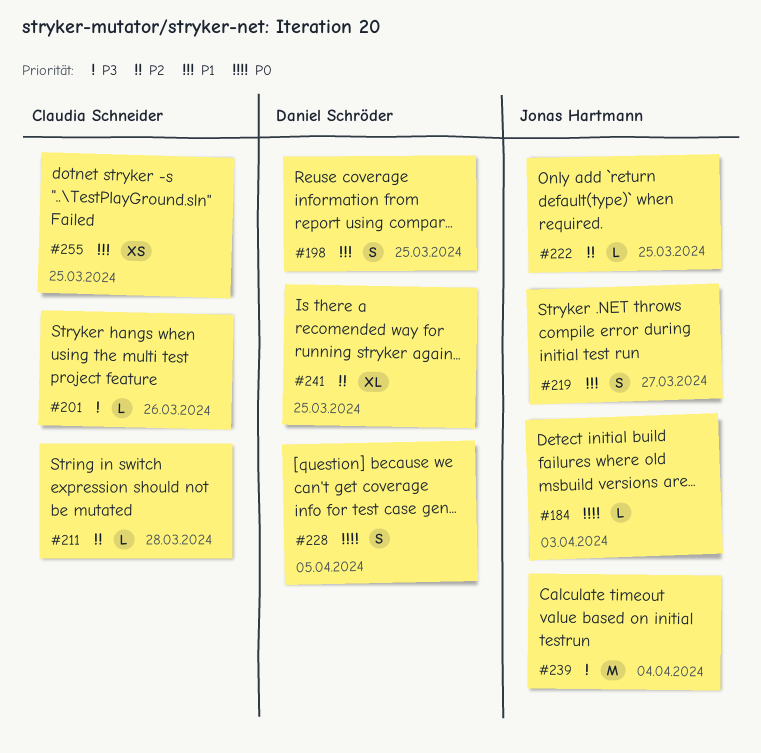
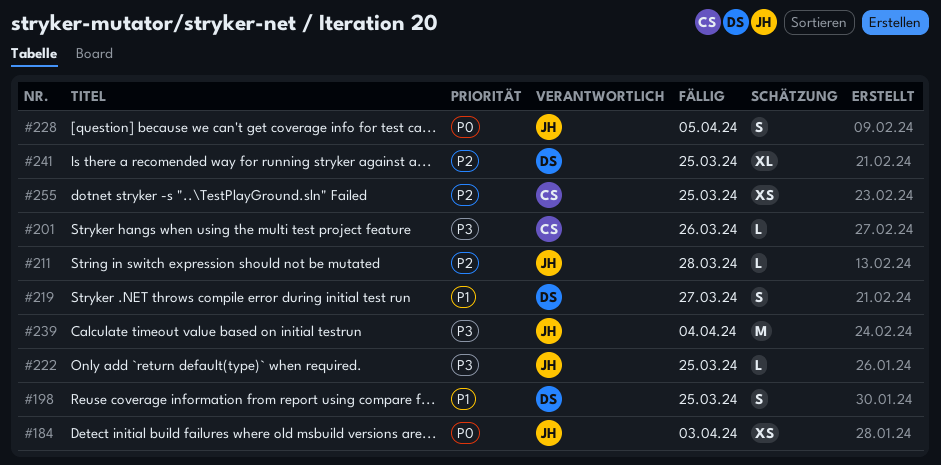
#184, estimate: L -> XS
#211, owner: Claudia Schneider -> Jonas Hartmann
#219, owner: Jonas Hartmann -> Daniel Schröder
#222, priority: P2 -> P3
#228, owner: Daniel Schröder -> Jonas Hartmann
#255, priority: P1 -> P2

